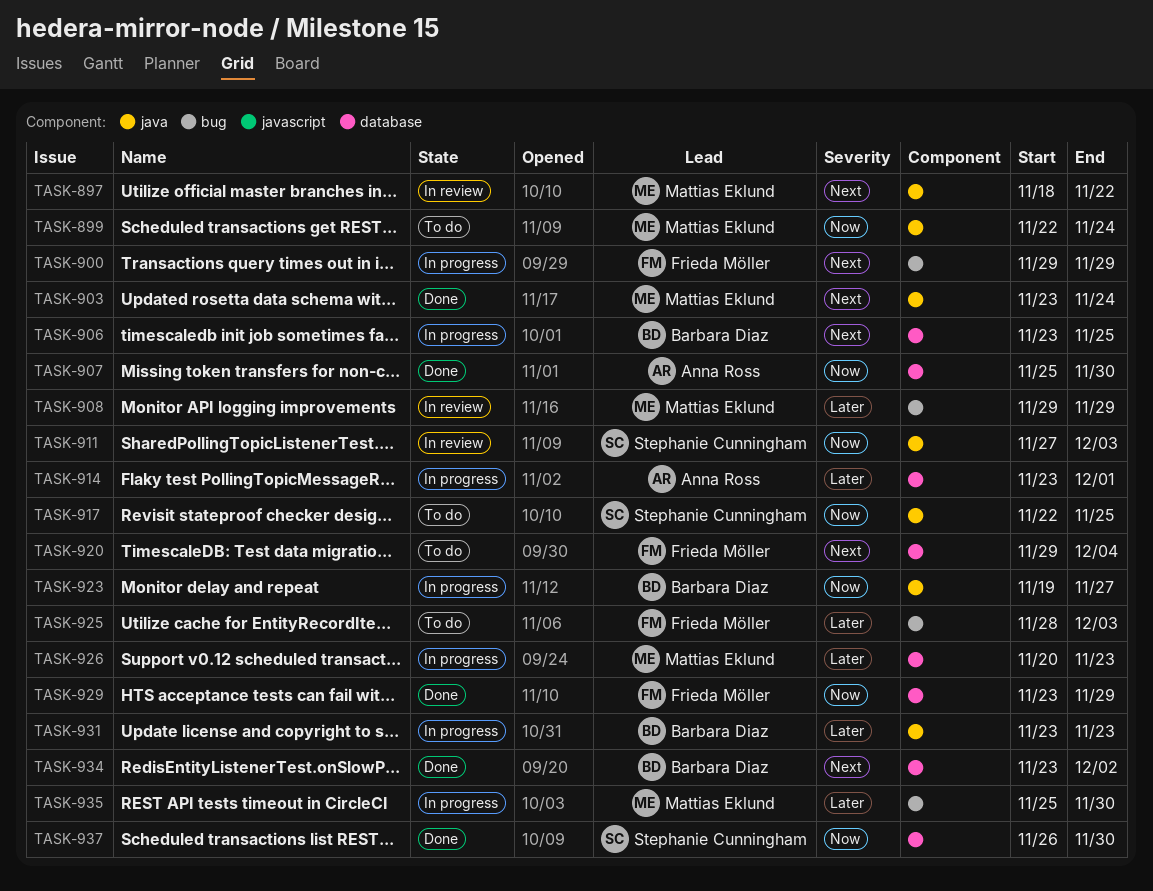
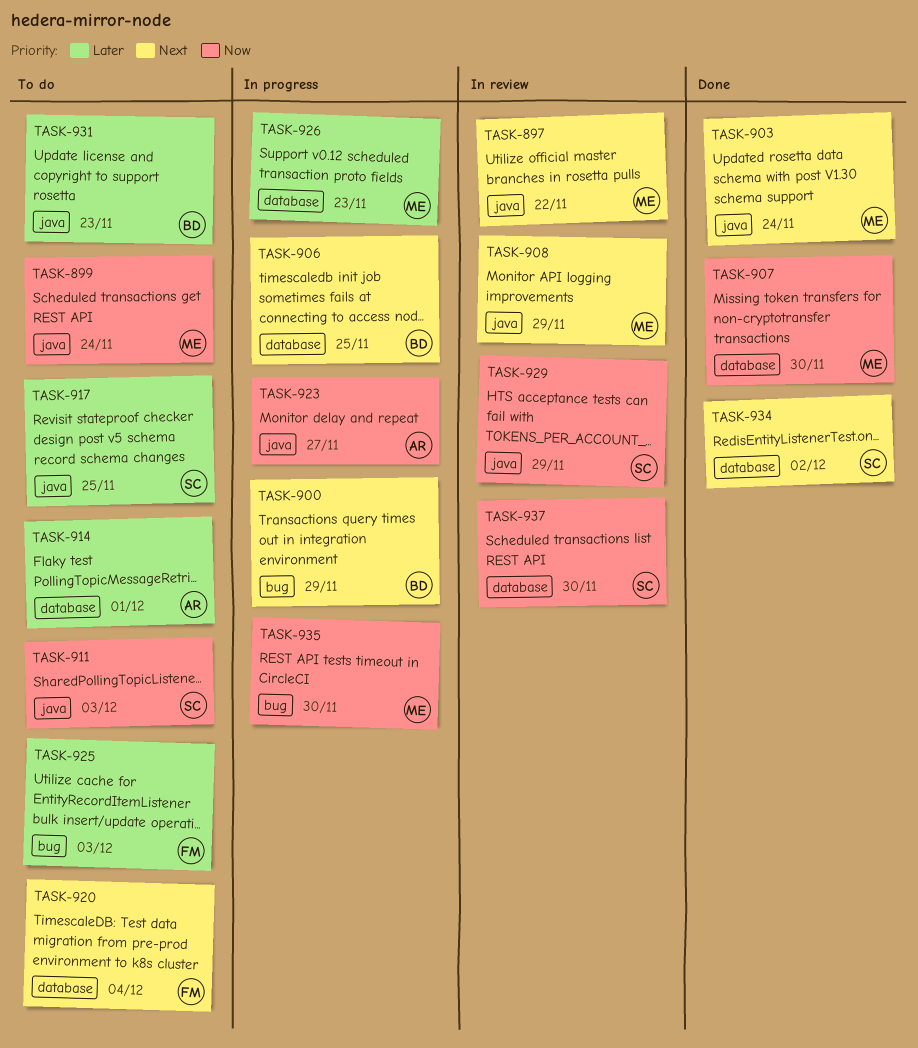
TASK-900, owner: Frieda Möller -> Barbara Diaz
TASK-907, owner: Anna Ross -> Mattias Eklund
TASK-908, priority: Later -> Next
TASK-908, label: bug -> java
TASK-911, status: In review -> To do
TASK-914, status: In progress -> To do
TASK-917, priority: Now -> Later
TASK-923, owner: Barbara Diaz -> Anna Ross
TASK-929, status: Done -> In review
TASK-929, owner: Frieda Möller -> Stephanie Cunningham
TASK-929, label: database -> java
TASK-931, status: In progress -> To do
TASK-934, owner: Barbara Diaz -> Stephanie Cunningham
TASK-935, priority: Later -> Now
TASK-937, status: Done -> In review

